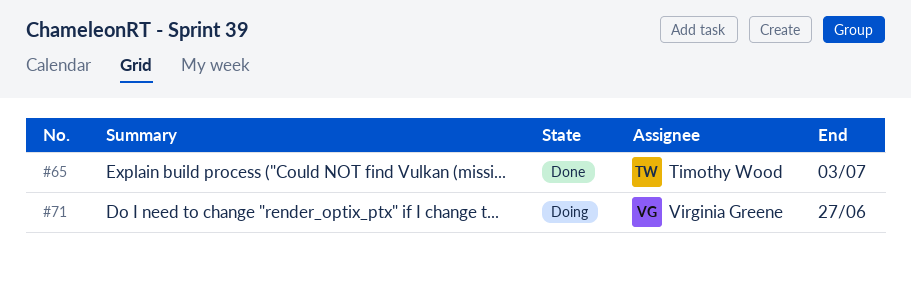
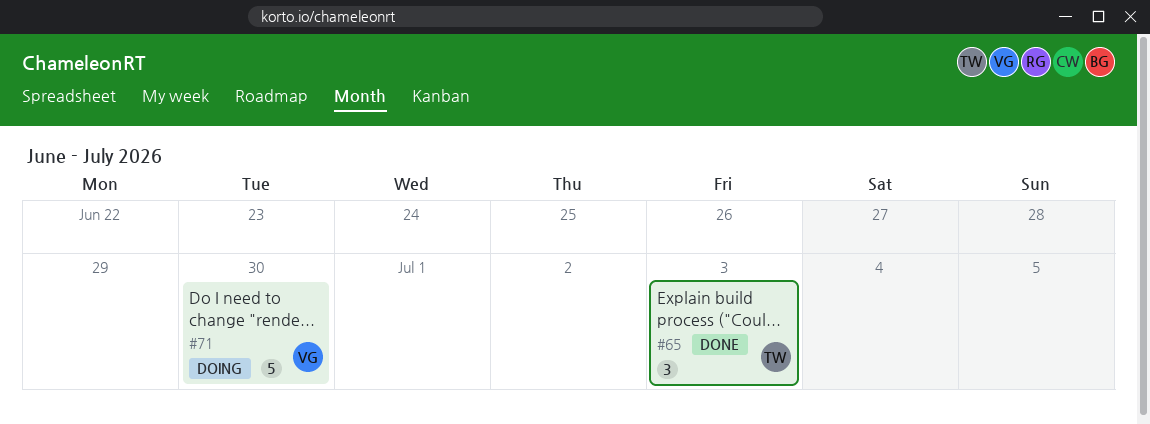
#71, due: Jun 27 -> Jun 30

